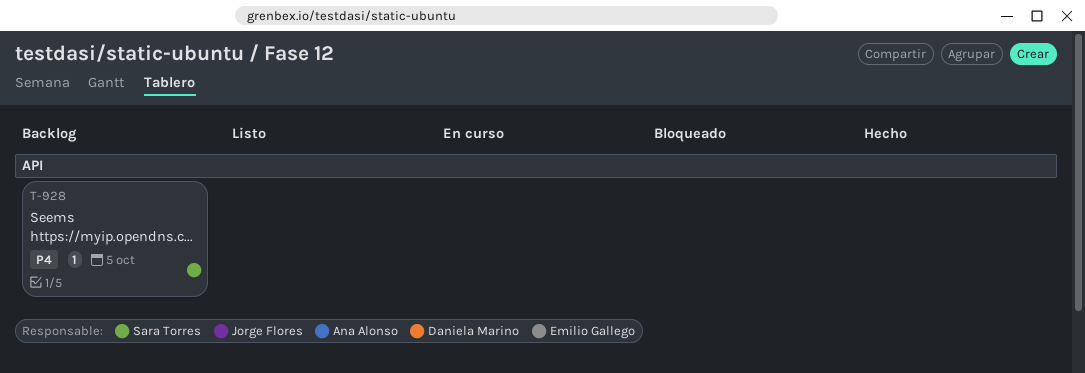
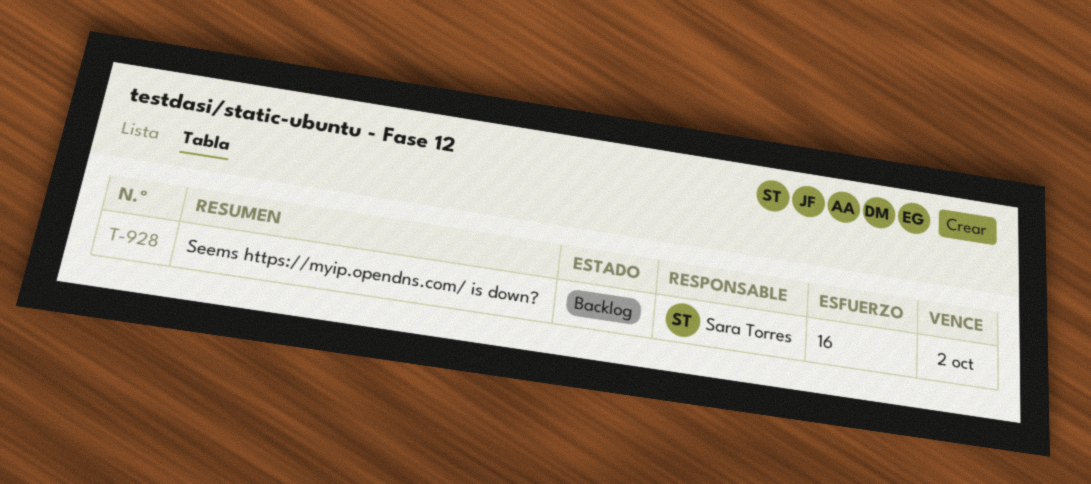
T-928, estimate: 1 -> 16
T-928, due: Oct 5 -> Oct 2

